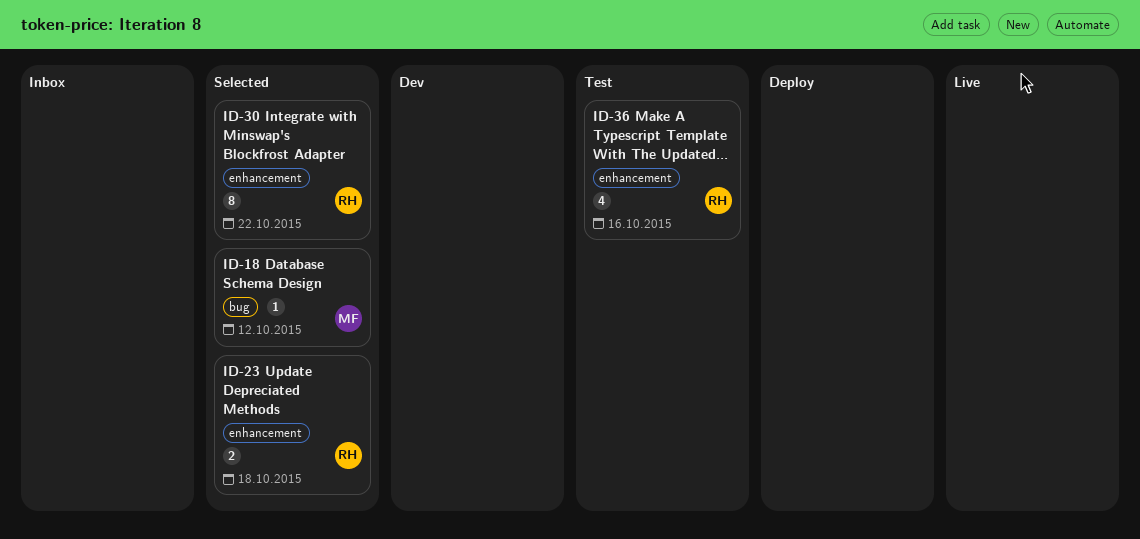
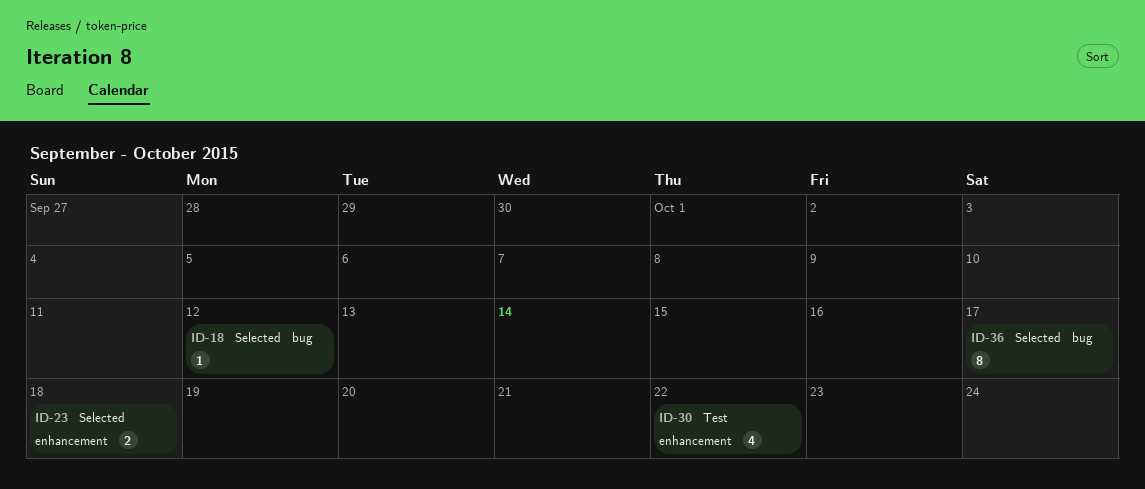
ID-30, status: Selected -> Test
ID-30, estimate: 8 -> 4
ID-36, status: Test -> Selected
ID-36, label: enhancement -> bug
ID-36, estimate: 4 -> 8
ID-36, due: Oct 16 -> Oct 17

